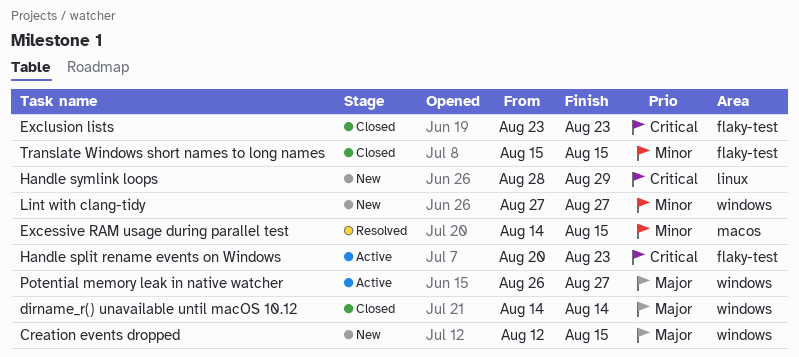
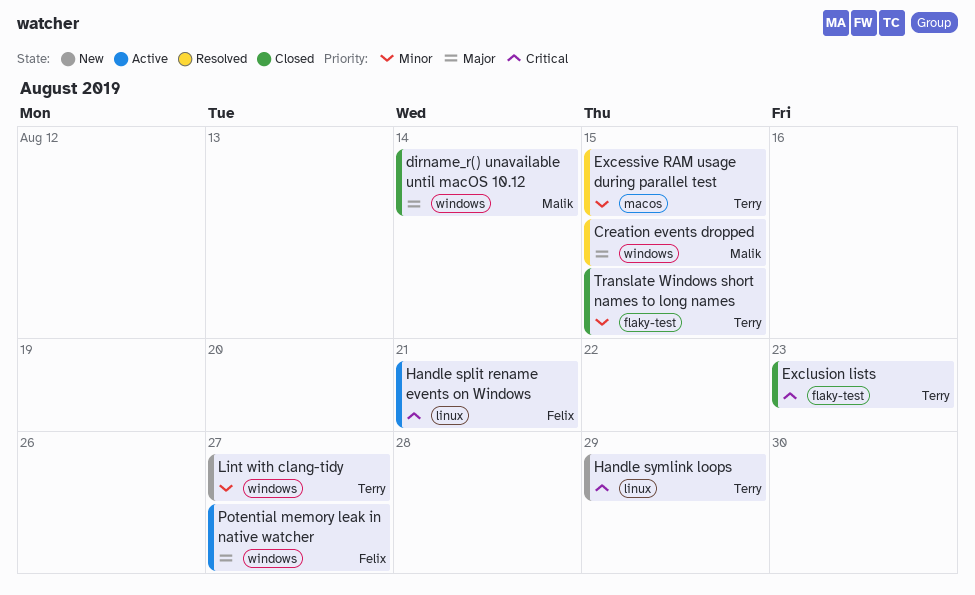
Creation events dropped, status: New -> Resolved
Handle split rename events on Windows, label: flaky-test -> linux
Handle split rename events on Windows, due: Aug 23 -> Aug 21

